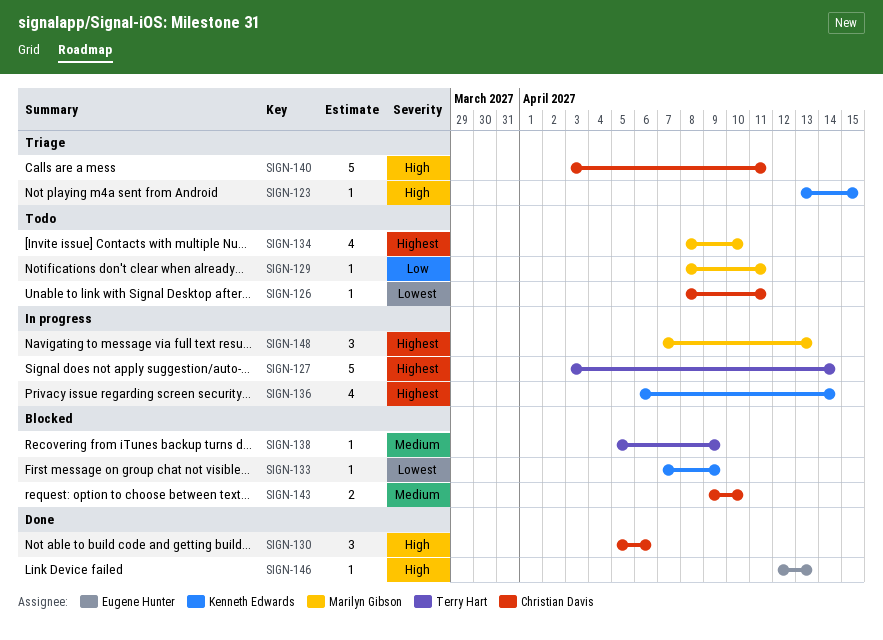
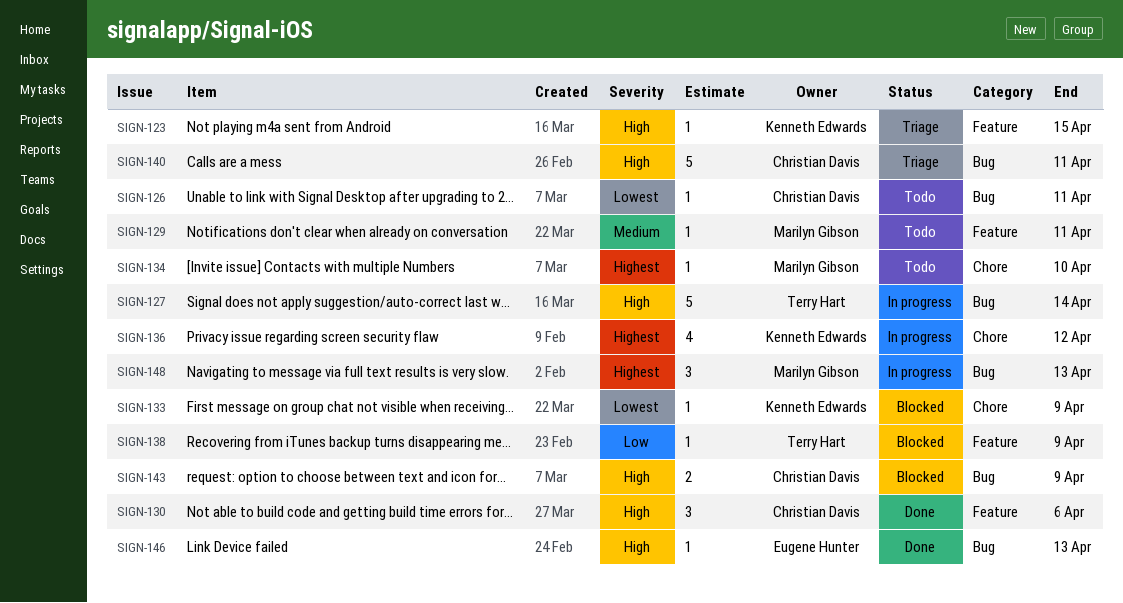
SIGN-127, priority: Highest -> High
SIGN-129, priority: Low -> Medium
SIGN-134, estimate: 4 -> 1
SIGN-136, due: Apr 14 -> Apr 12
SIGN-138, priority: Medium -> Low
SIGN-143, priority: Medium -> High
SIGN-143, due: Apr 10 -> Apr 9

